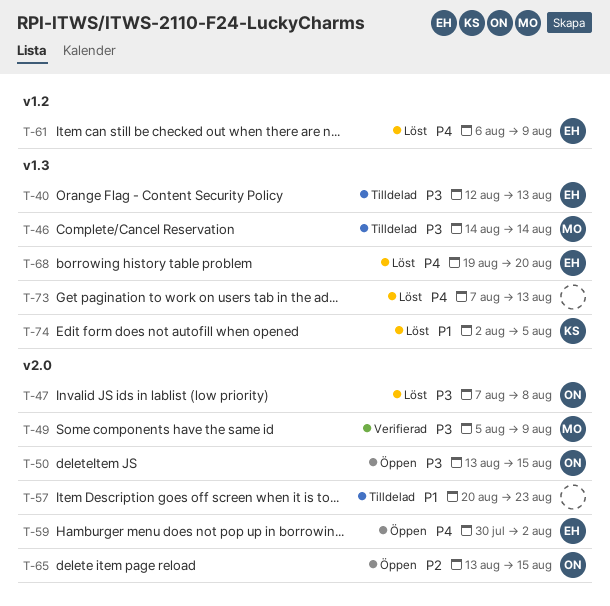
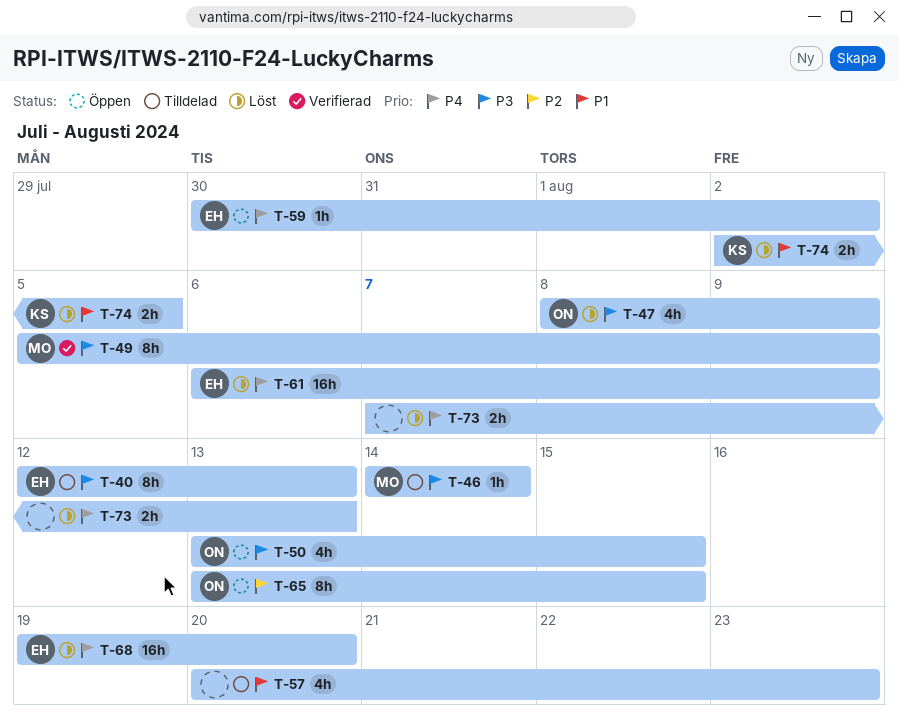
T-47, start: Aug 7 -> Aug 8
T-47, due: Aug 8 -> Aug 9

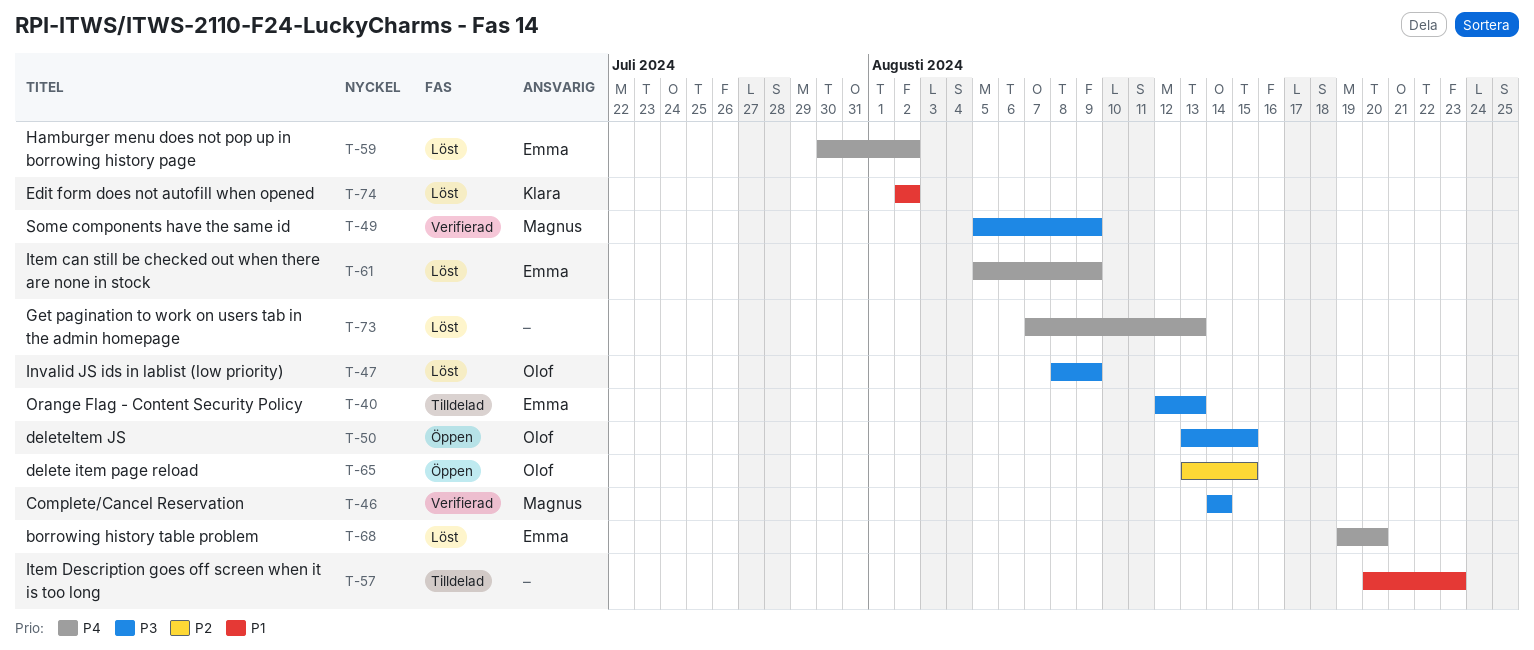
T-46, status: Tilldelad -> Verifierad
T-59, status: Öppen -> Löst
T-61, start: Aug 6 -> Aug 5
T-74, due: Aug 5 -> Aug 2

